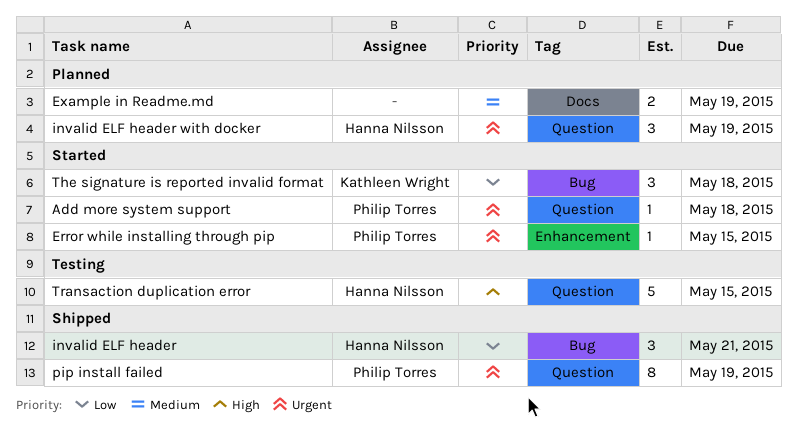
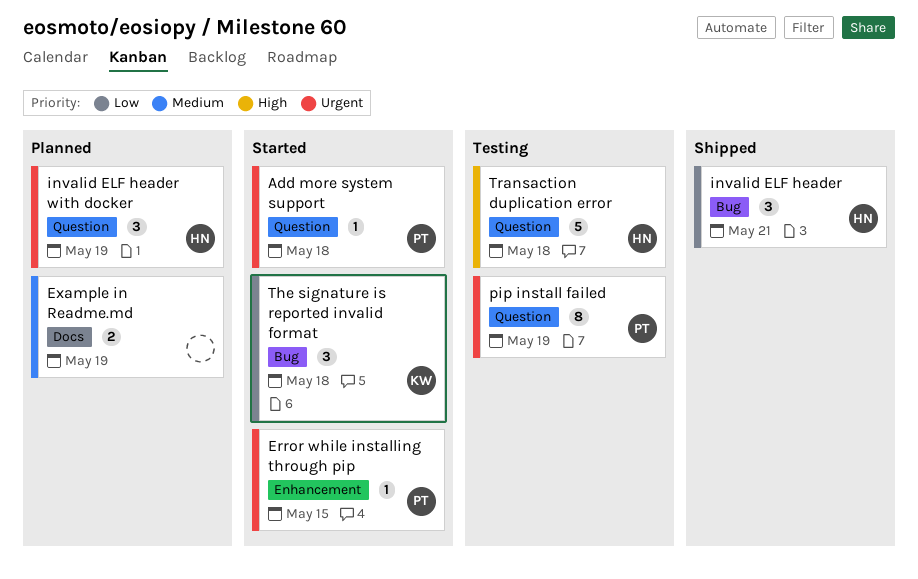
pip install failed, status: Shipped -> Testing
Transaction duplication error, due: May 15 -> May 18

